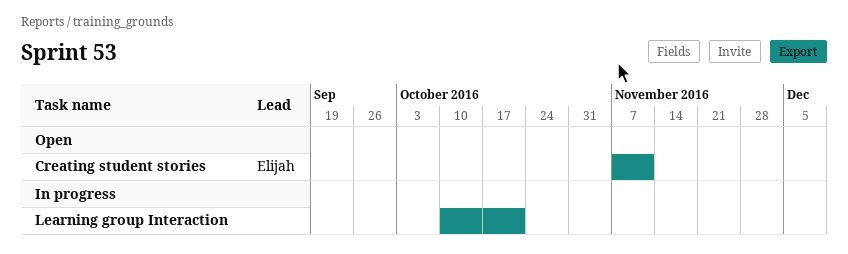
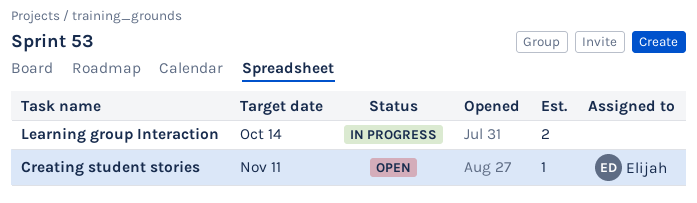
Learning group Interaction, due: Oct 21 -> Oct 14

